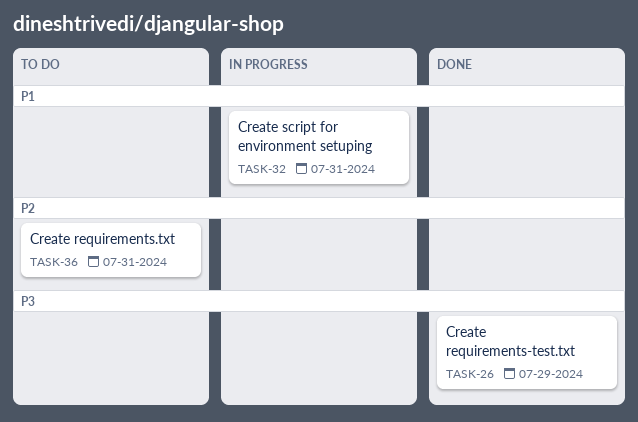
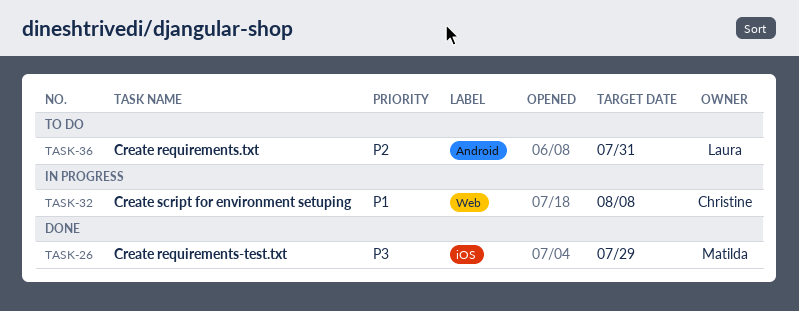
TASK-32, due: Jul 31 -> Aug 8

